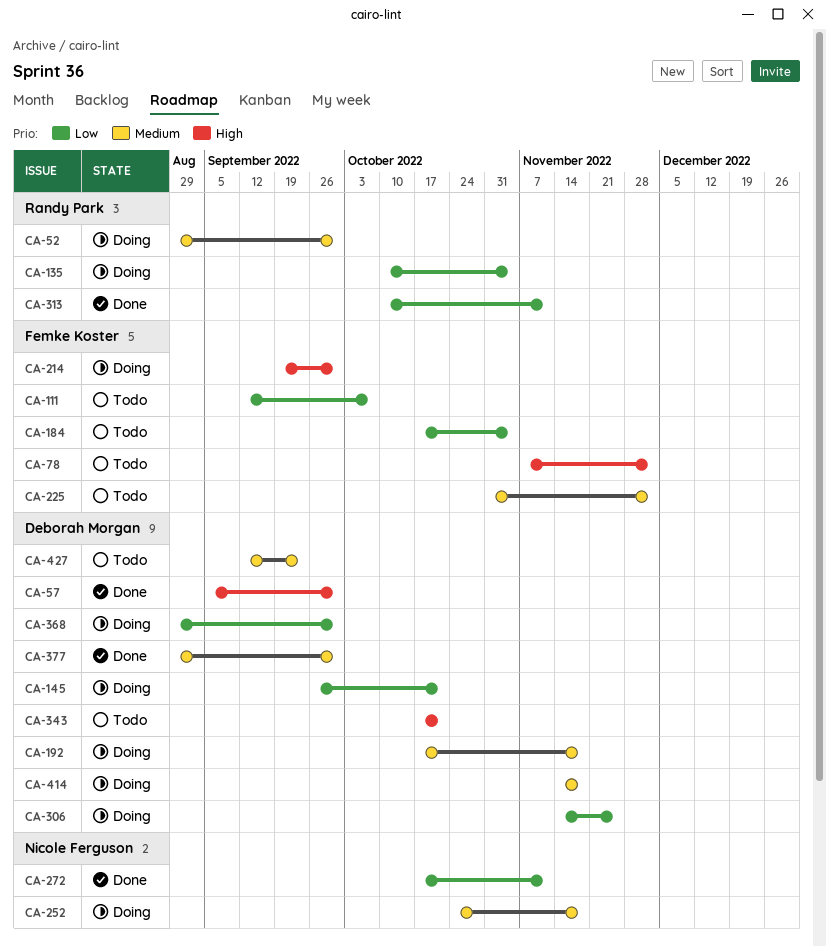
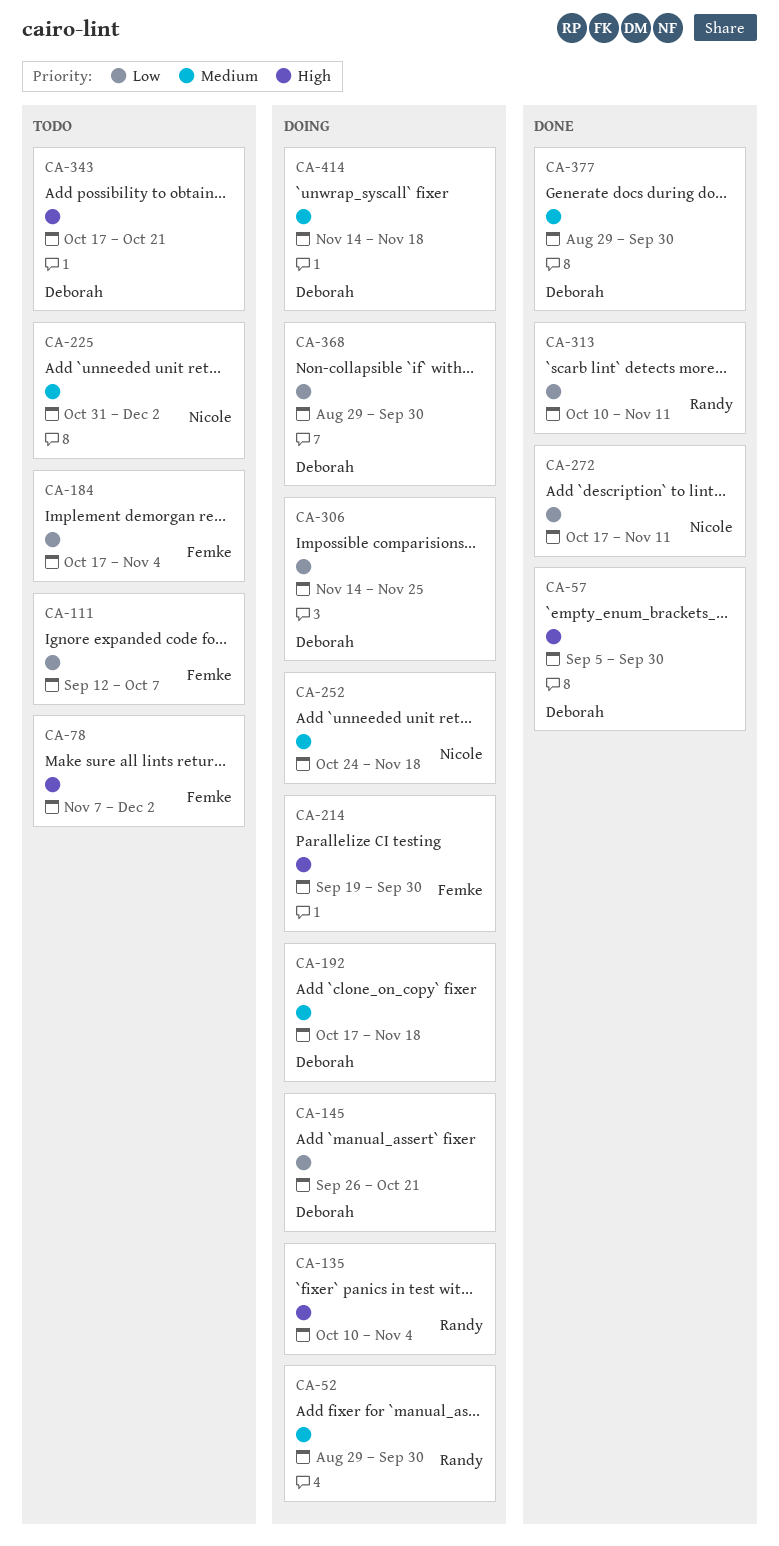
CA-135, priority: Low -> High
CA-225, owner: Femke Koster -> Nicole Ferguson
CA-427: present -> none

